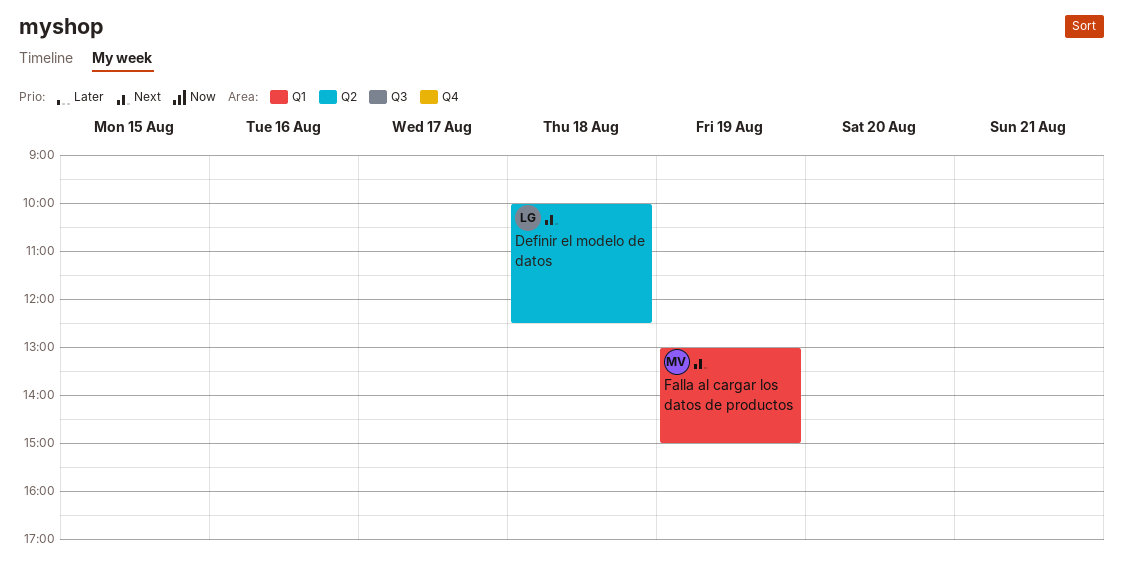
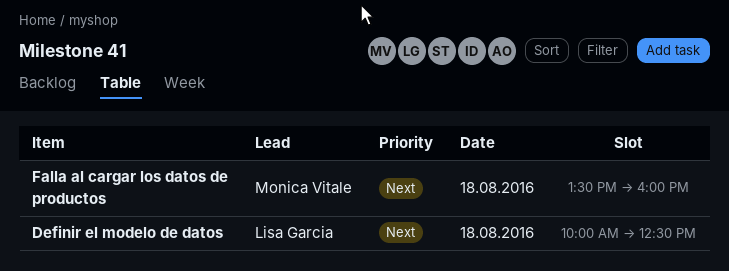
Falla al cargar los datos de productos, day: Aug 19 -> Aug 18
Falla al cargar los datos de productos, begins: 13:00 -> 13:30
Falla al cargar los datos de productos, ends: 15:00 -> 16:00

